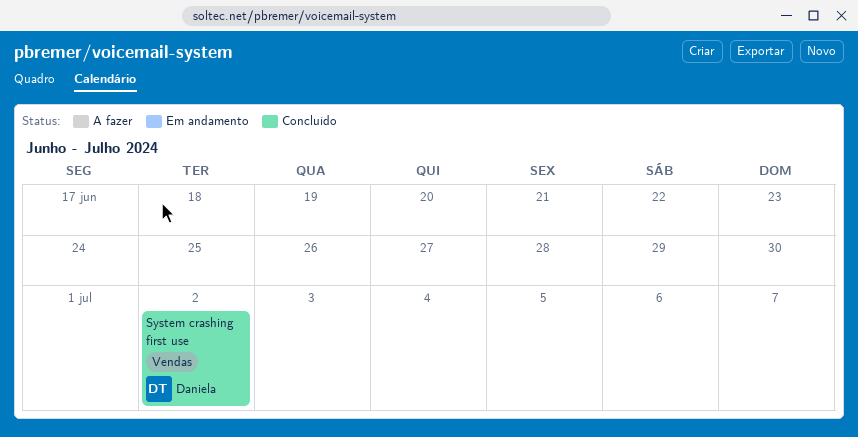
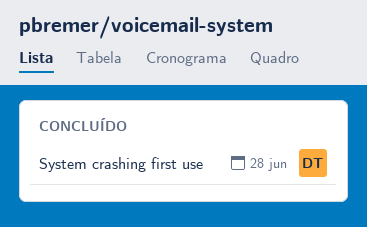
System crashing first use, due: Jul 2 -> Jun 28

